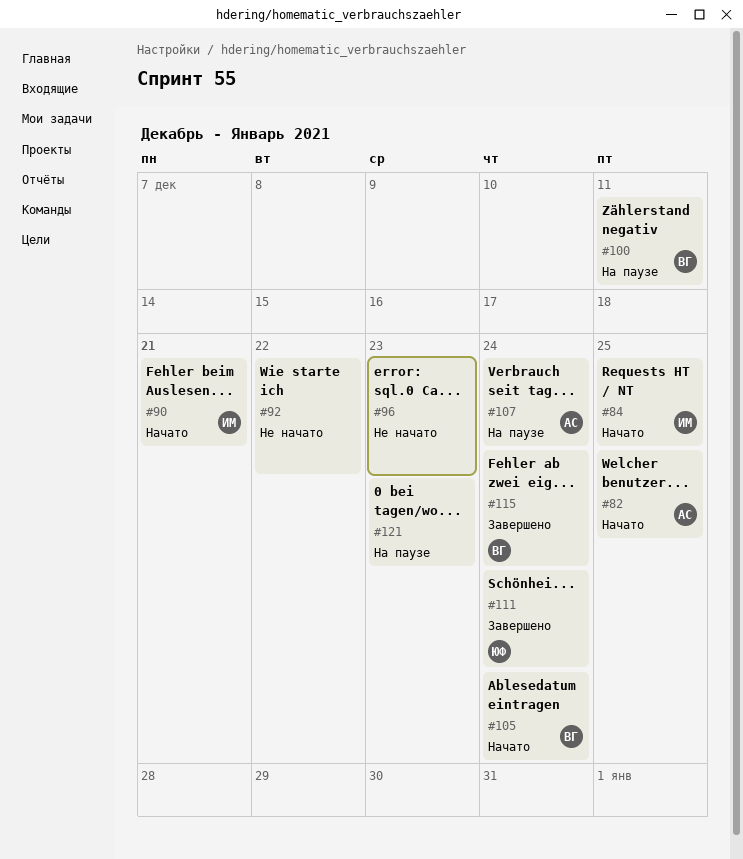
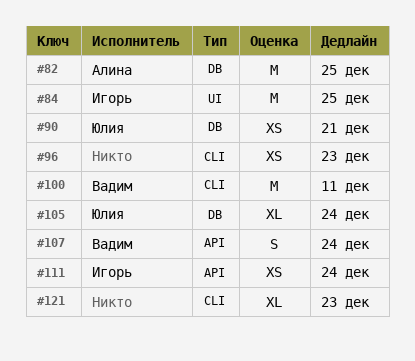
#90, owner: Игорь -> Юлия
#92: present -> none
#105, owner: Вадим -> Юлия
#107, owner: Алина -> Вадим
#111, owner: Юлия -> Игорь
#115: present -> none

